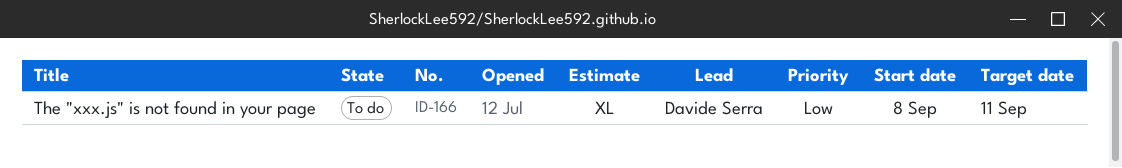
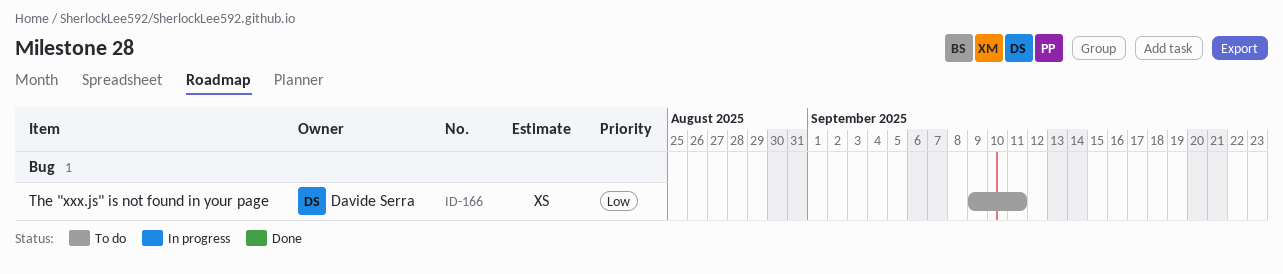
ID-166, estimate: XL -> XS
ID-166, start: Sep 8 -> Sep 9

